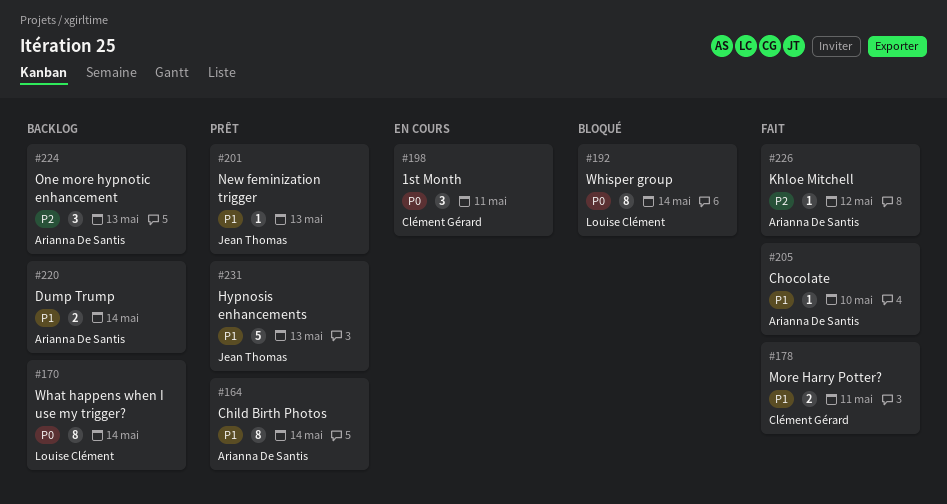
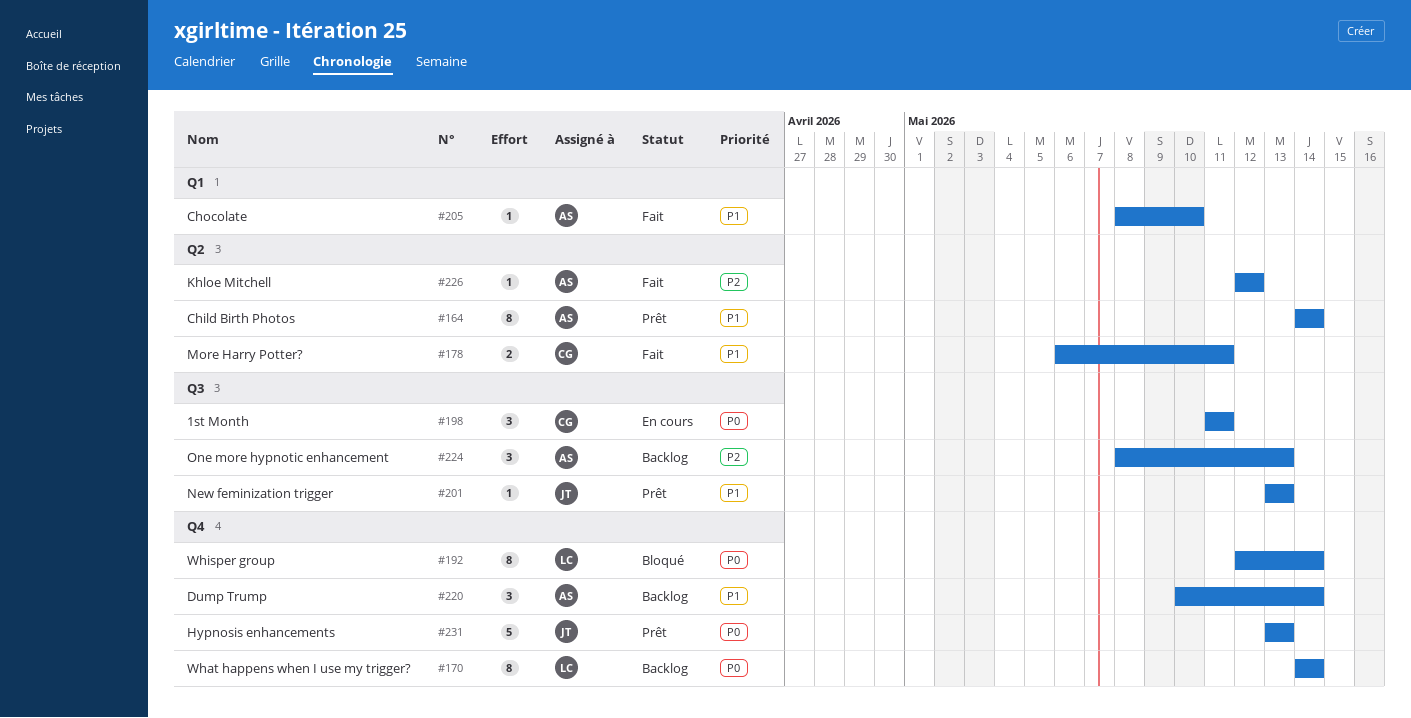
#220, estimate: 2 -> 3
#231, priority: P1 -> P0

